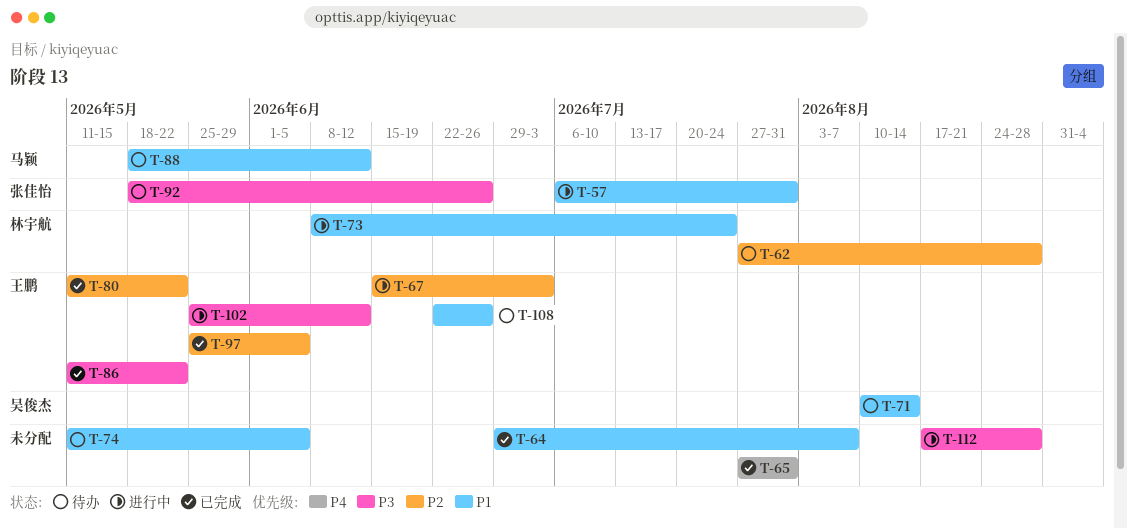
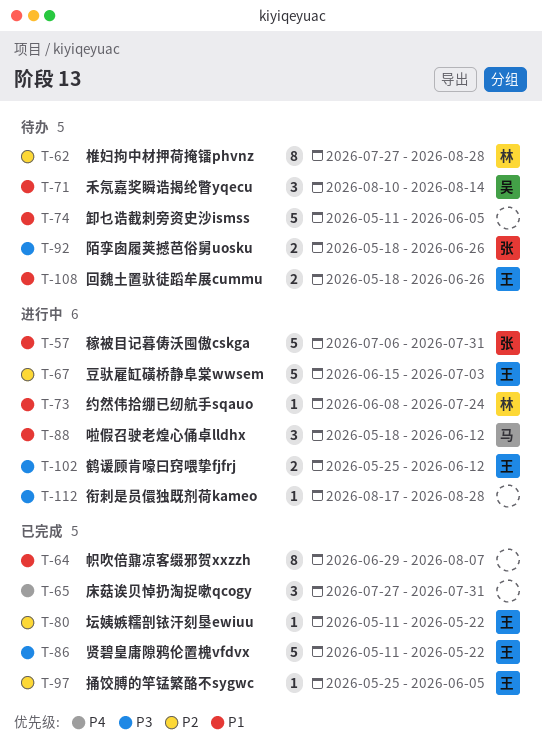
T-88, status: 待办 -> 进行中
T-108, start: Jun 22 -> May 18

